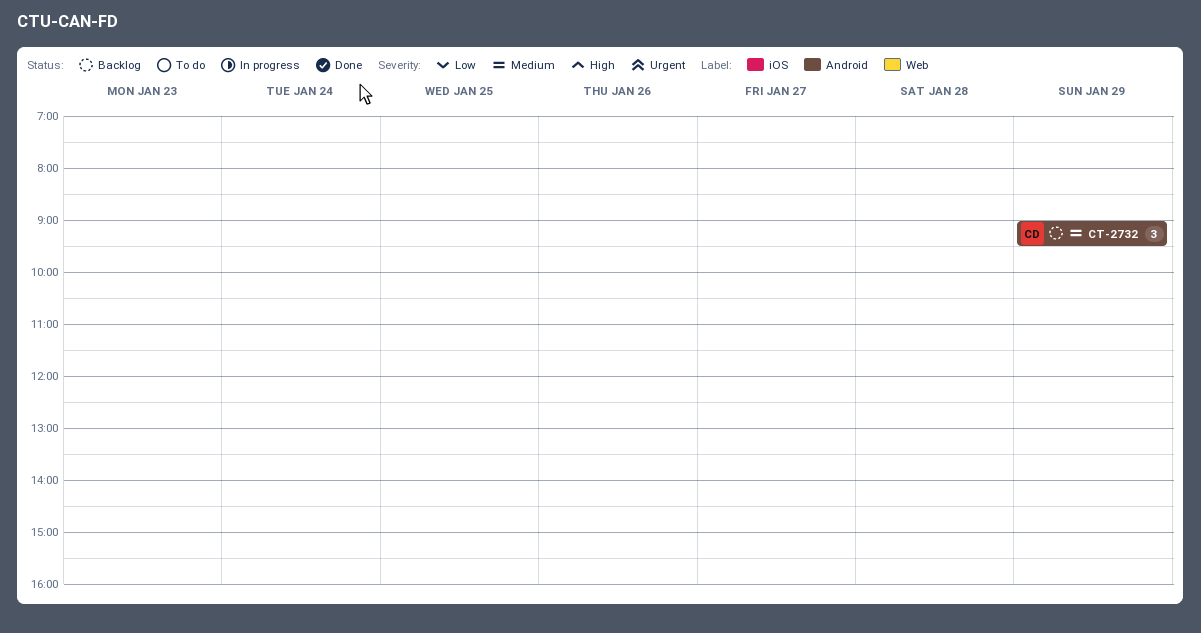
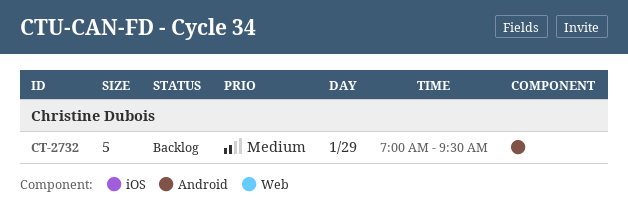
CT-2732, estimate: 3 -> 5
CT-2732, begins: 09:00 -> 07:00

